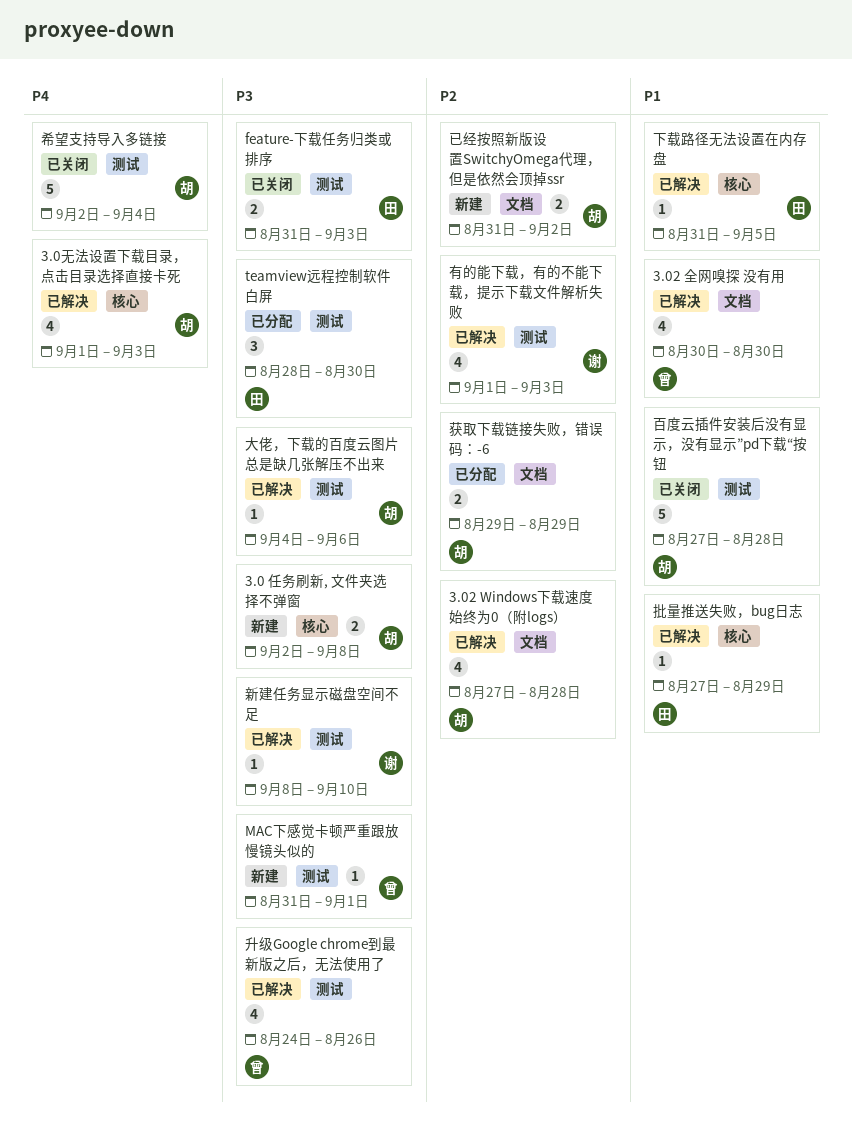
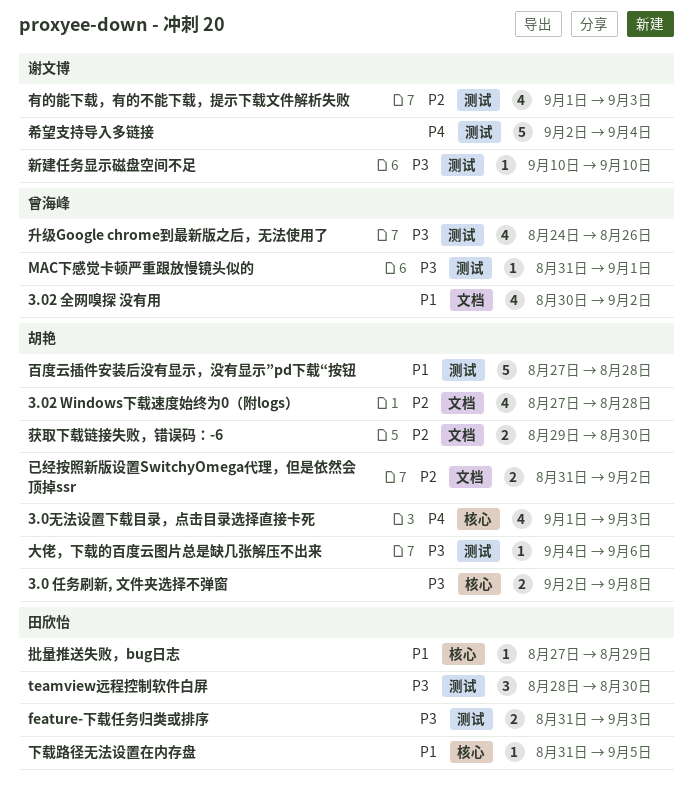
3.02 全网嗅探 没有用, due: Aug 30 -> Sep 2
希望支持导入多链接, owner: 胡艳 -> 谢文博
新建任务显示磁盘空间不足, start: Sep 8 -> Sep 10
获取下载链接失败，错误码：-6, due: Aug 29 -> Aug 30

